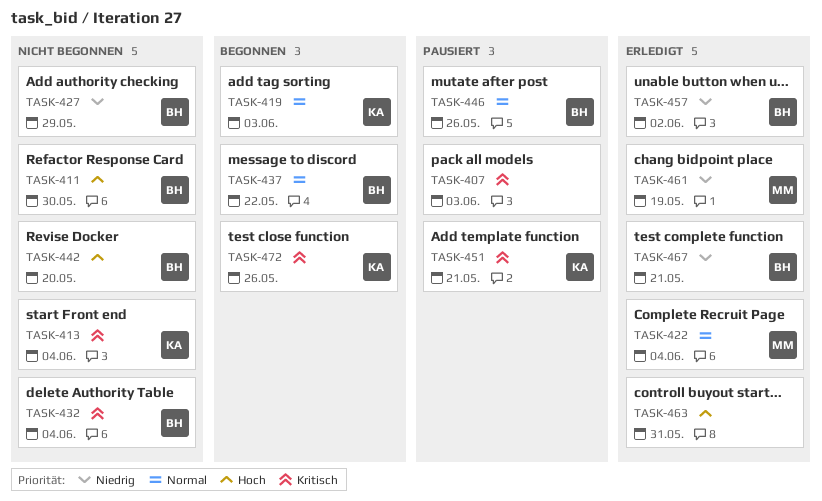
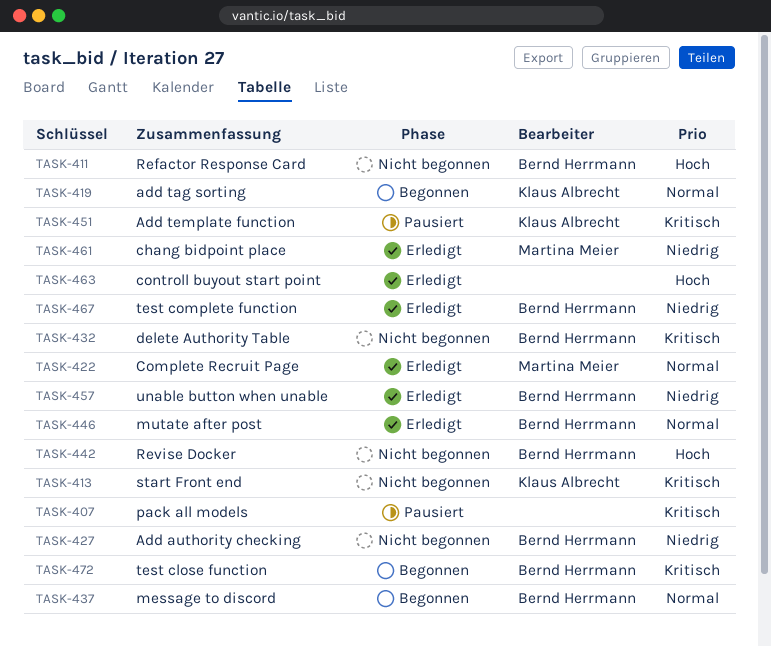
TASK-446, status: Pausiert -> Erledigt
TASK-472, owner: Klaus Albrecht -> Bernd Herrmann

